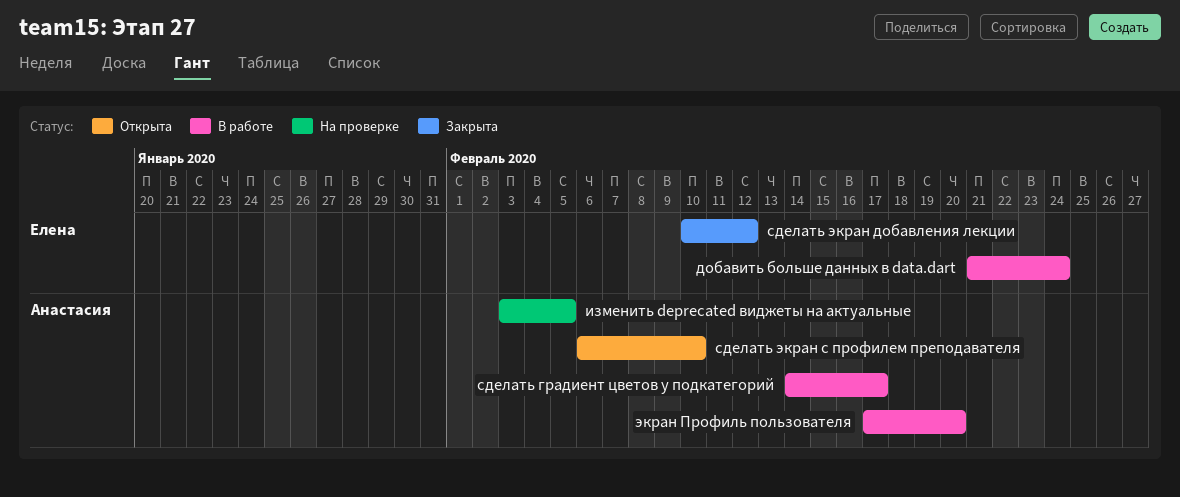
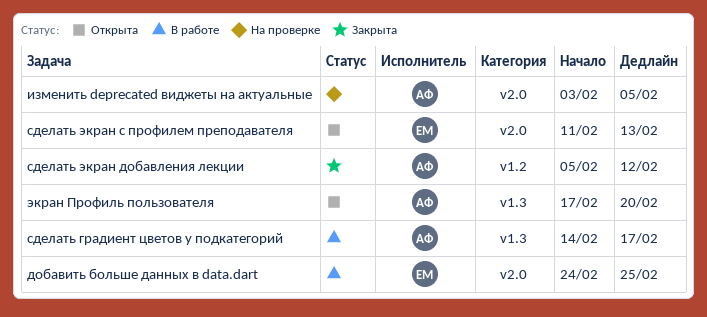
добавить больше данных в data.dart, start: Feb 21 -> Feb 24
добавить больше данных в data.dart, due: Feb 24 -> Feb 25
сделать экран добавления лекции, owner: Елена -> Анастасия
сделать экран добавления лекции, start: Feb 10 -> Feb 5
сделать экран с профилем преподавателя, owner: Анастасия -> Елена
сделать экран с профилем преподавателя, start: Feb 6 -> Feb 11
сделать экран с профилем преподавателя, due: Feb 10 -> Feb 13
экран Профиль пользователя, status: В работе -> Открыта

